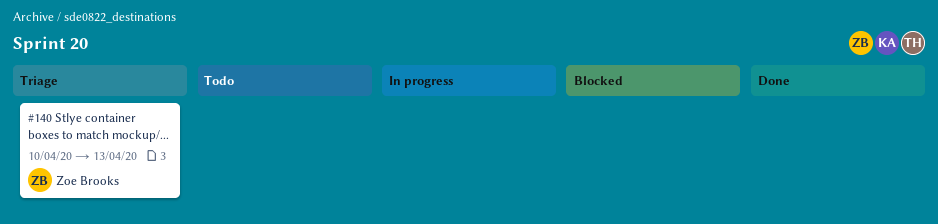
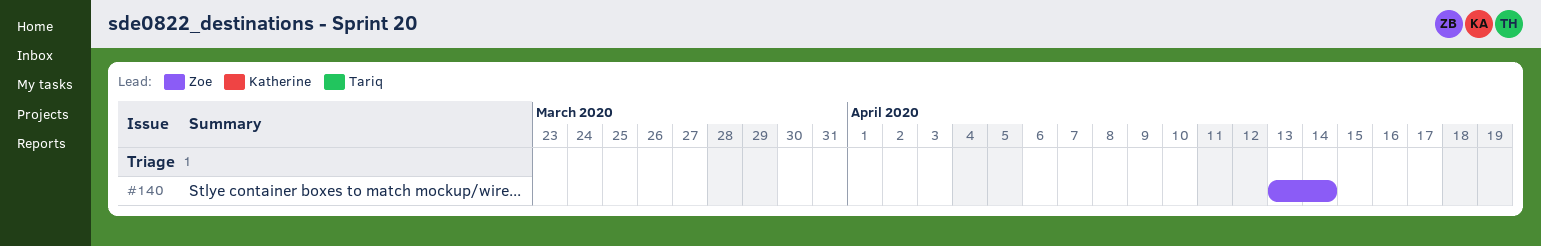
#140, start: Apr 10 -> Apr 13
#140, due: Apr 13 -> Apr 14

